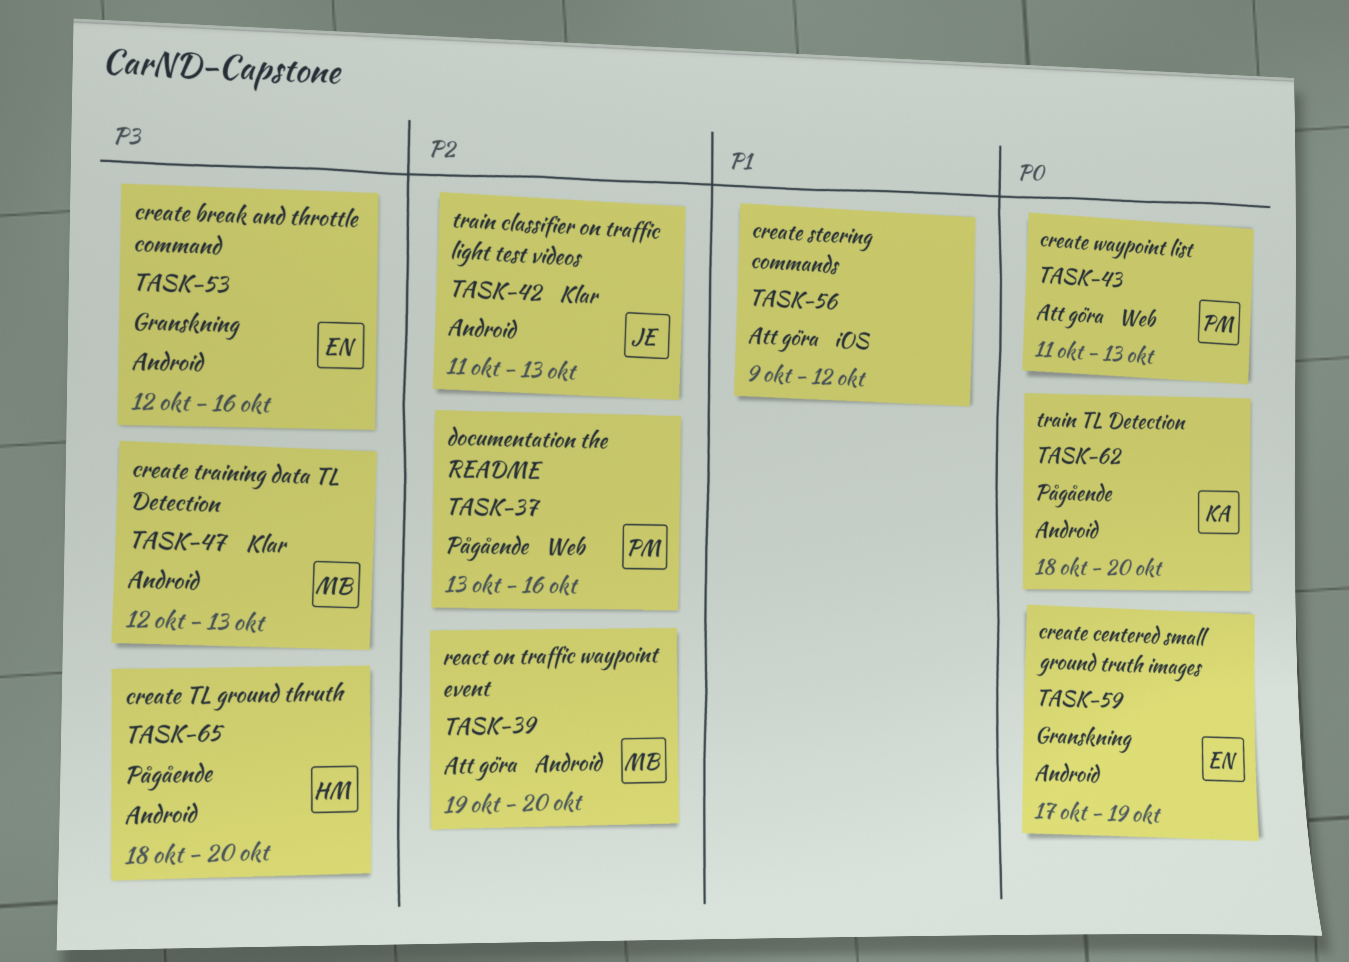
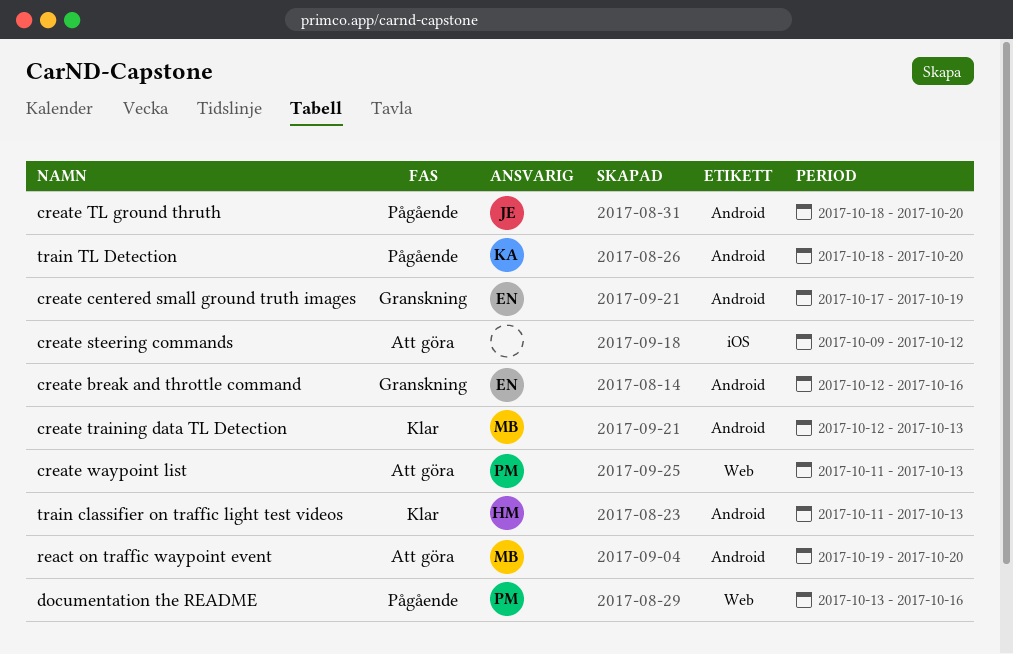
create TL ground thruth, owner: HM -> JE
train classifier on traffic light test videos, owner: JE -> HM

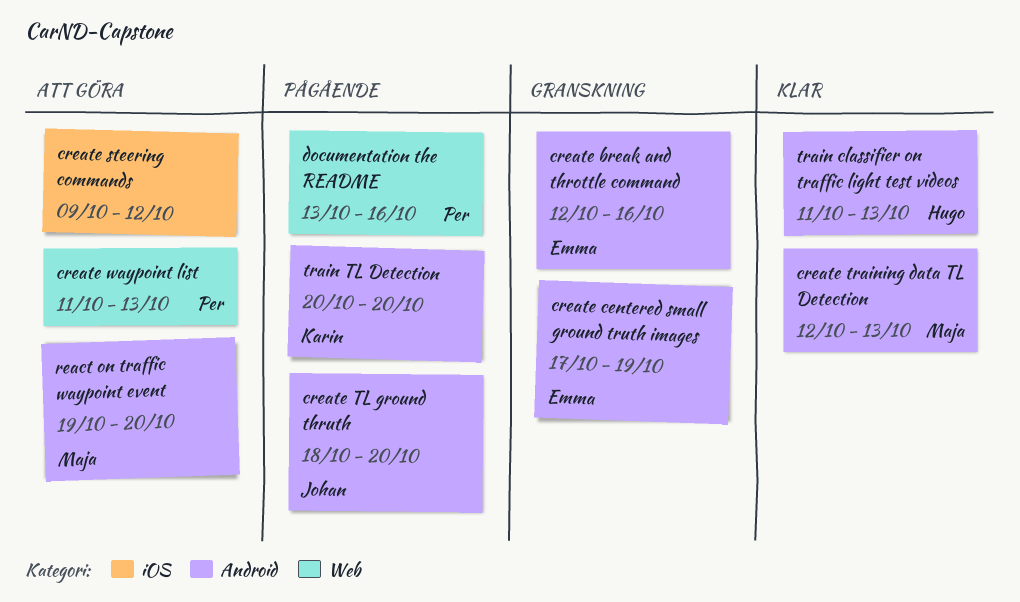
train TL Detection, start: Oct 18 -> Oct 20

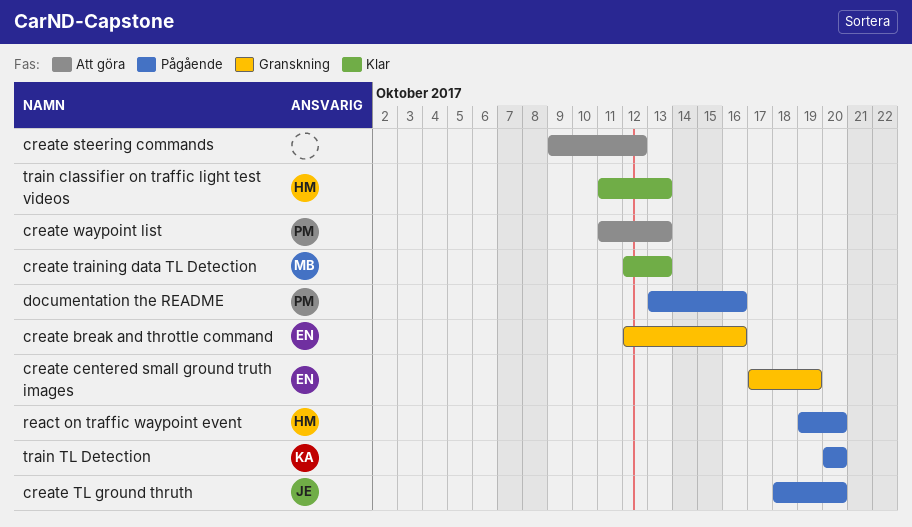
react on traffic waypoint event, status: Att göra -> Pågående
react on traffic waypoint event, owner: Maja -> Hugo

